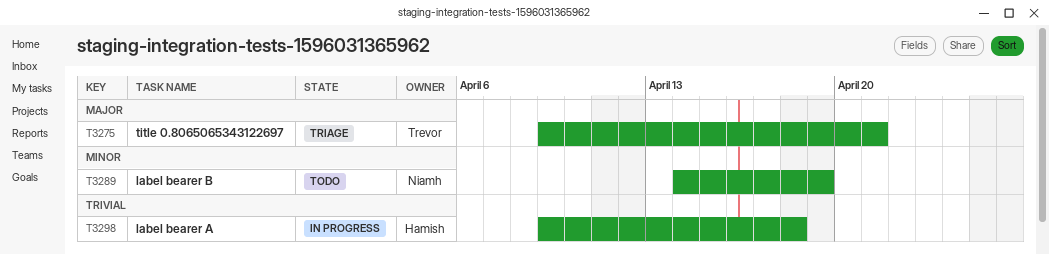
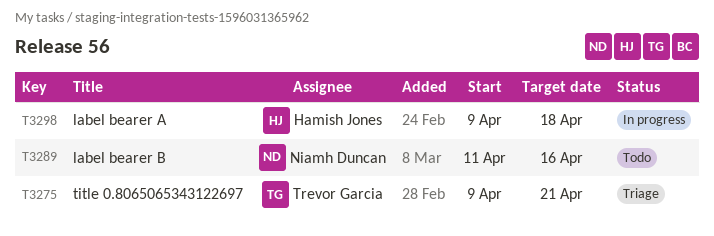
T3289, start: Apr 14 -> Apr 11
T3289, due: Apr 19 -> Apr 16

